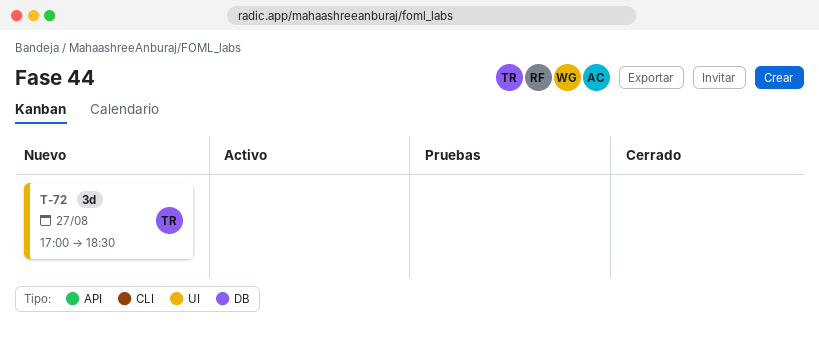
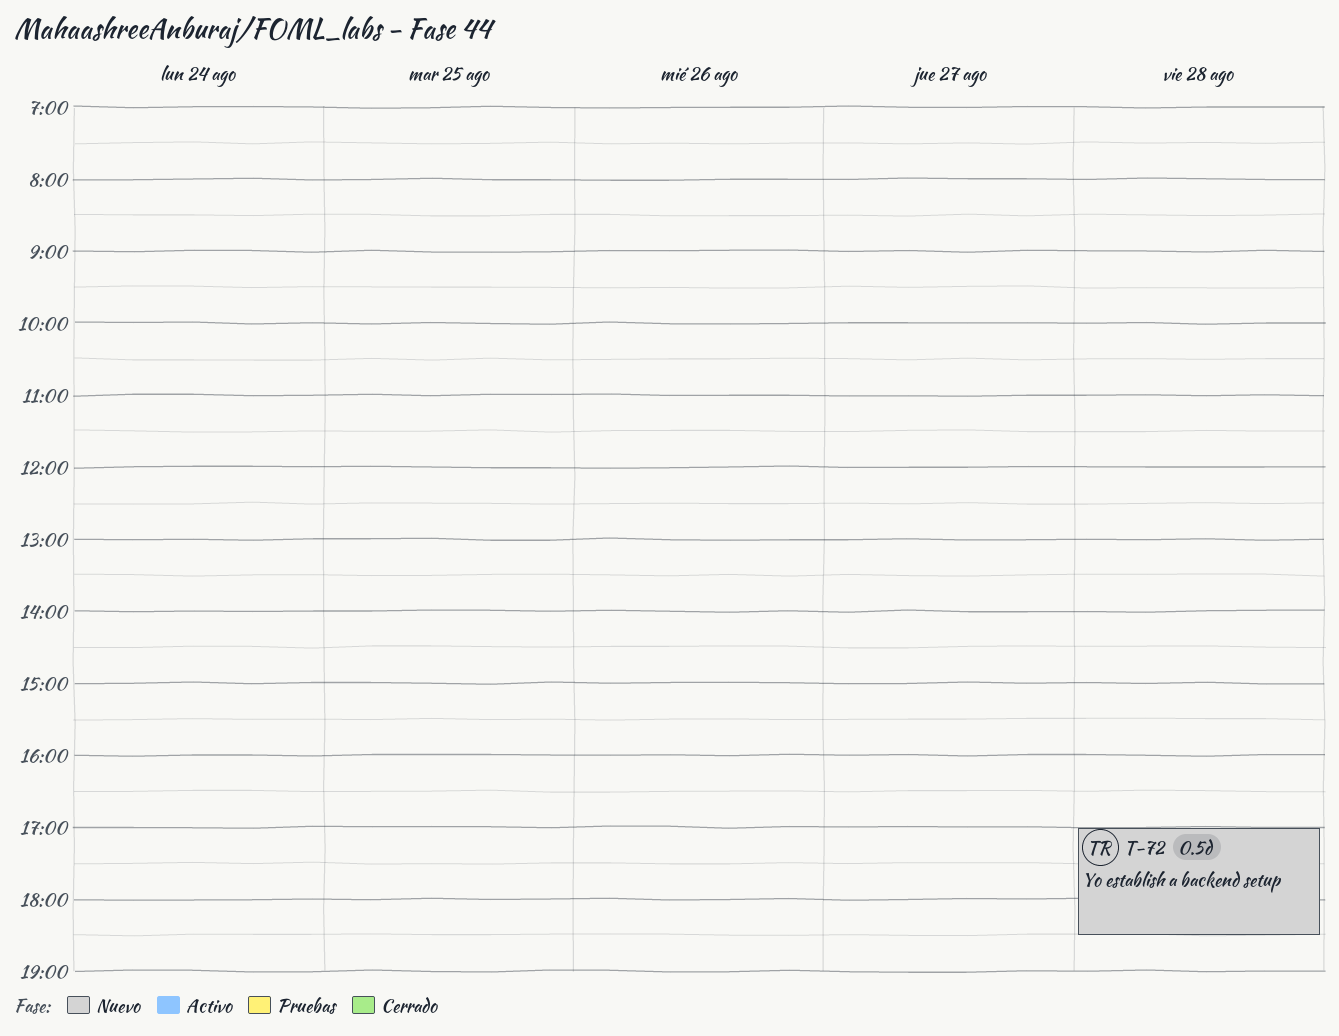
T-72, estimate: 3d -> 0.5d
T-72, day: Aug 27 -> Aug 28

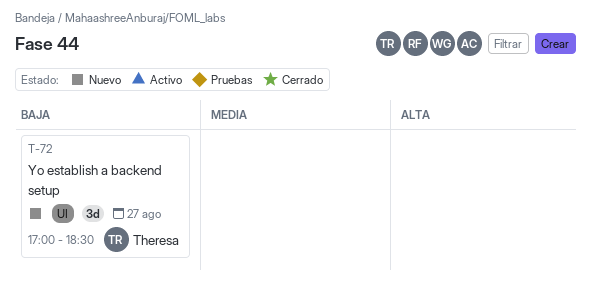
T-72, estimate: 0.5d -> 3d
T-72, day: Aug 28 -> Aug 27

